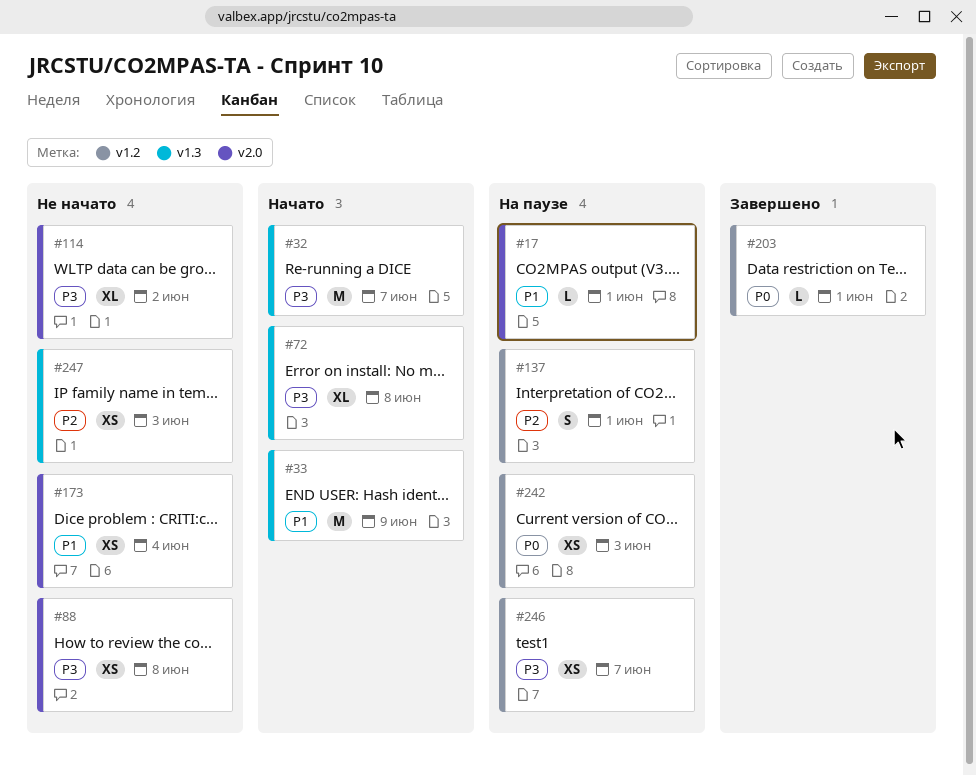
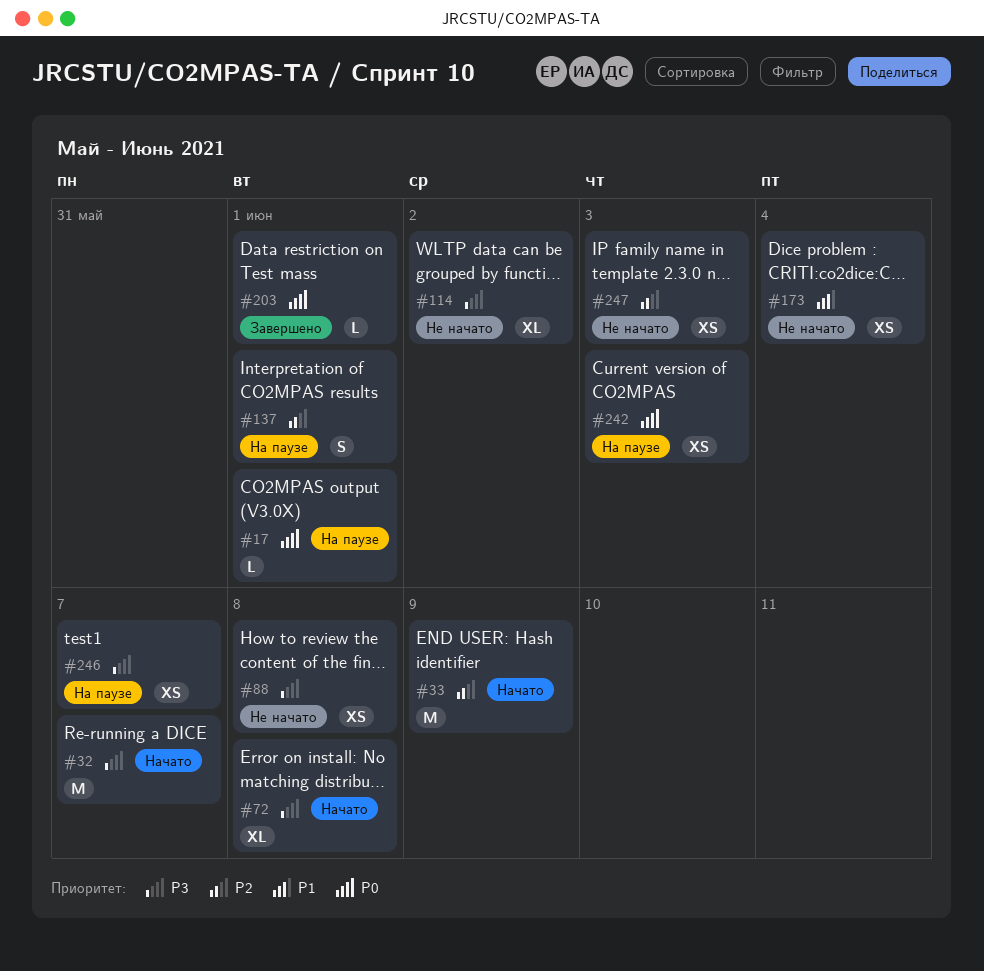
#17, priority: P1 -> P0
#33, priority: P1 -> P2

